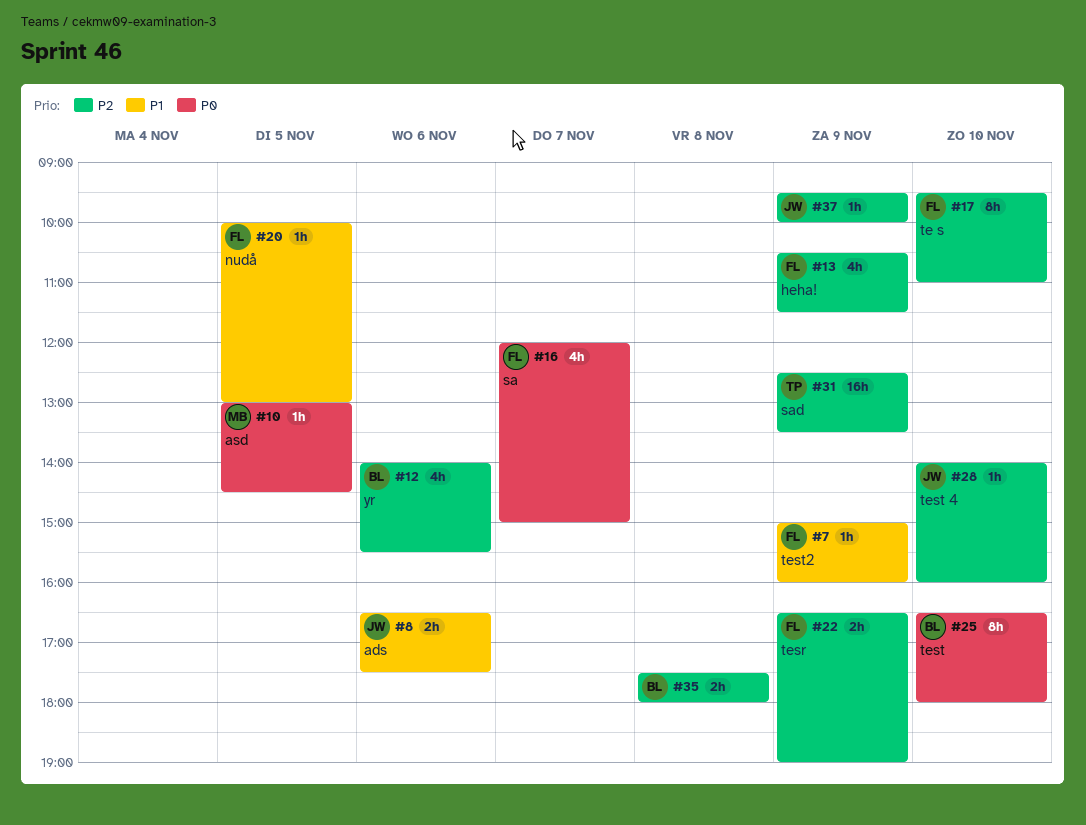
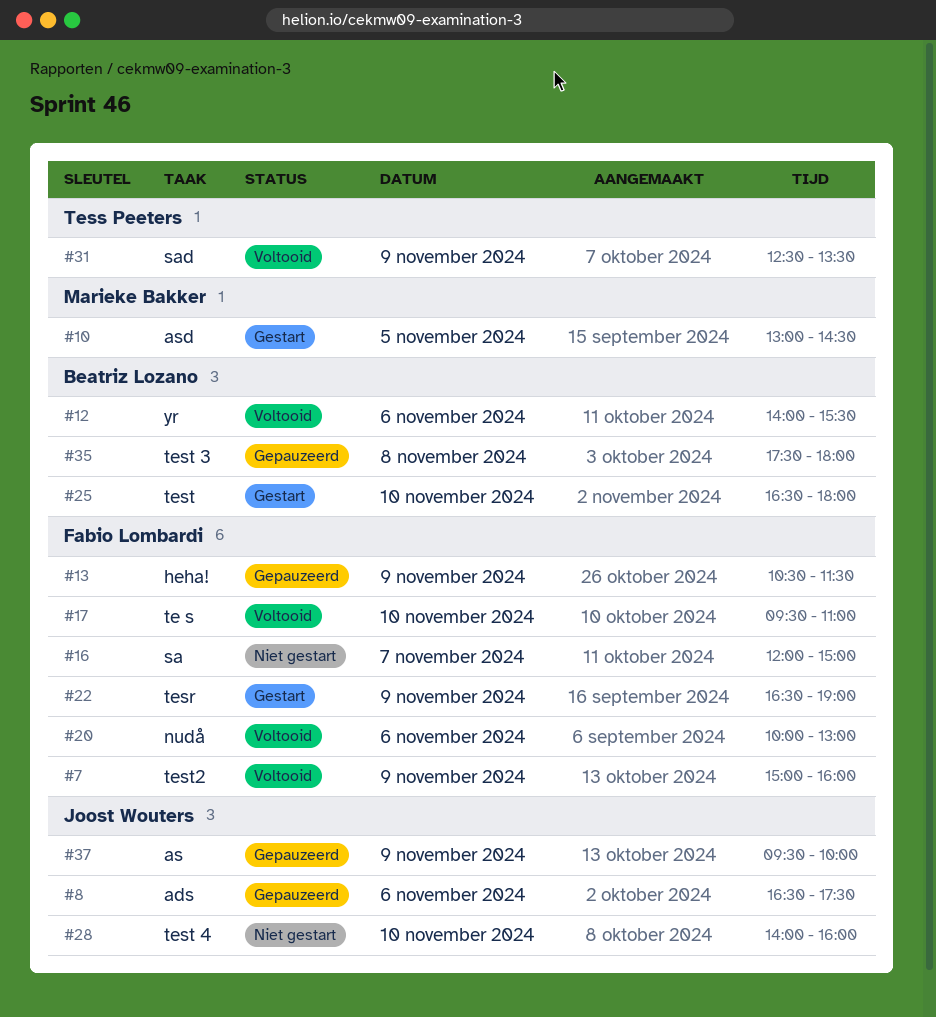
#20, day: Nov 5 -> Nov 6

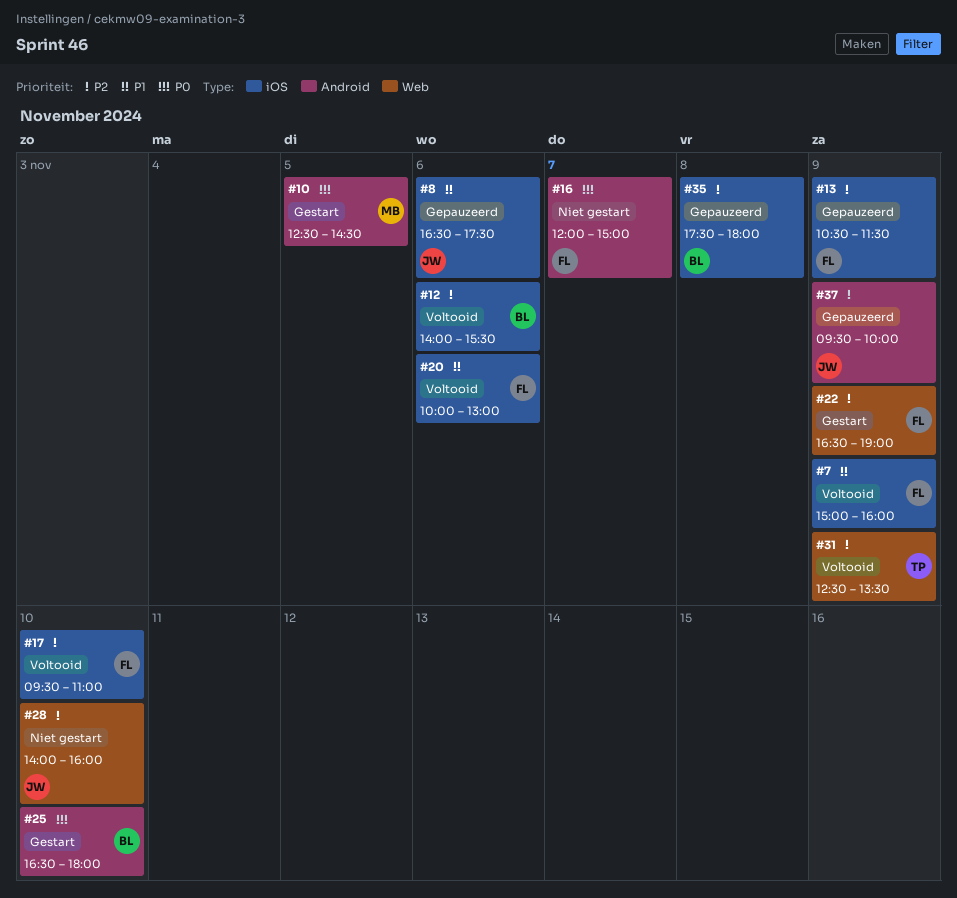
#10, begins: 13:00 -> 12:30

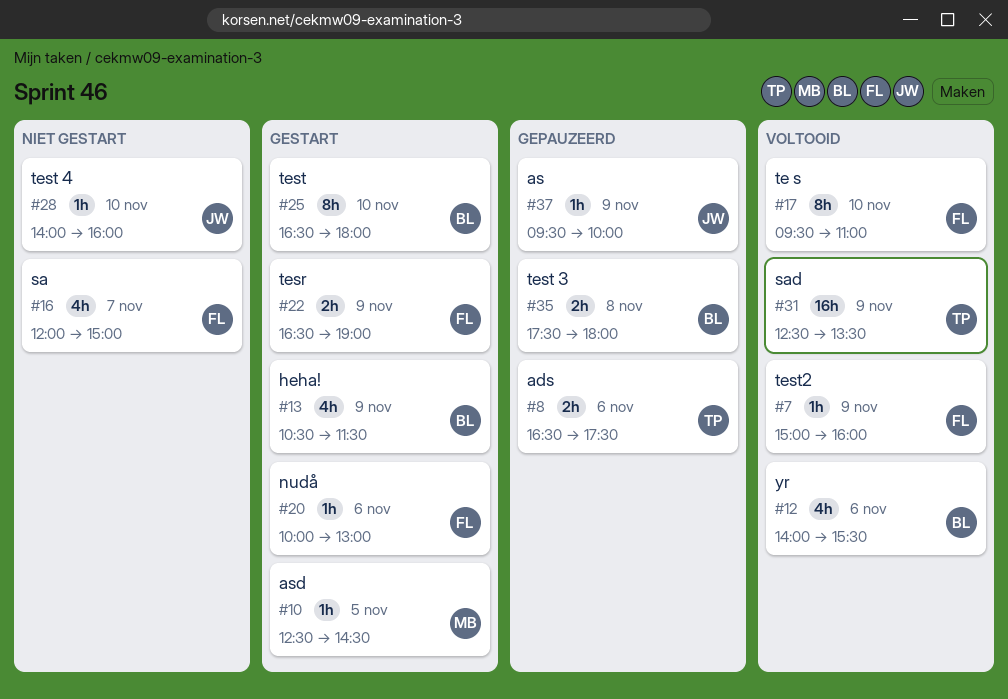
#8, owner: JW -> TP
#13, status: Gepauzeerd -> Gestart
#13, owner: FL -> BL
#20, status: Voltooid -> Gestart

